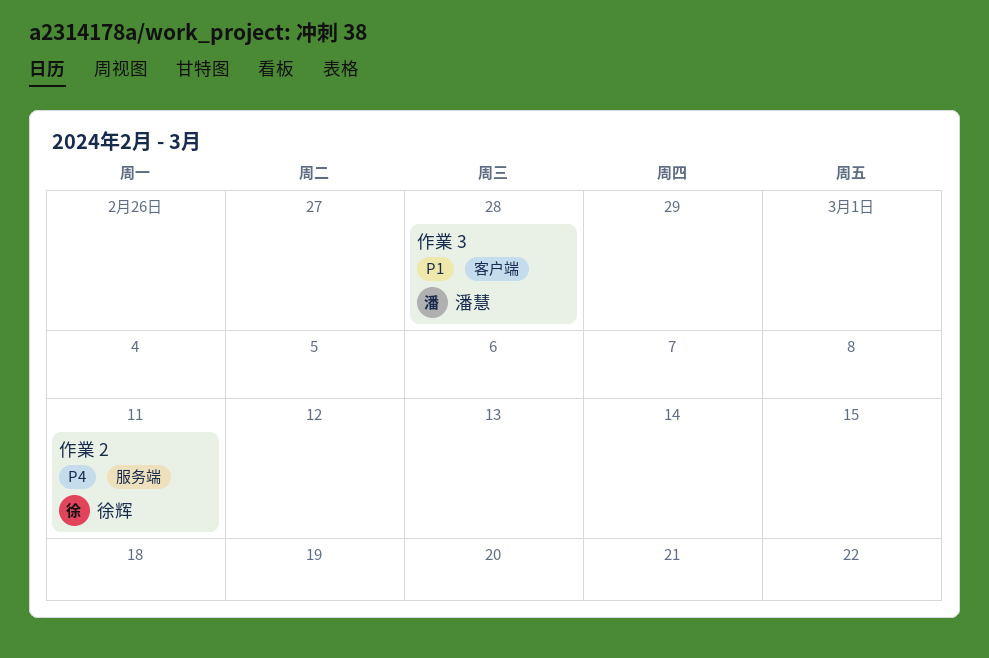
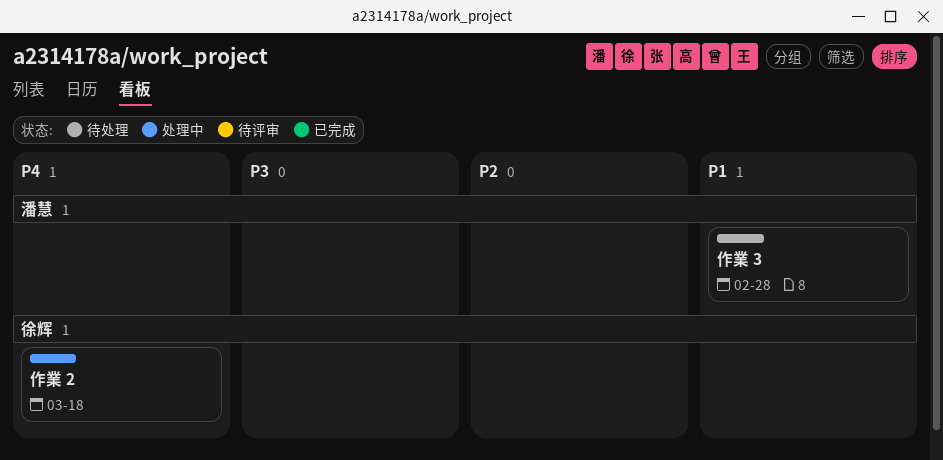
作業 2, due: Mar 11 -> Mar 18

